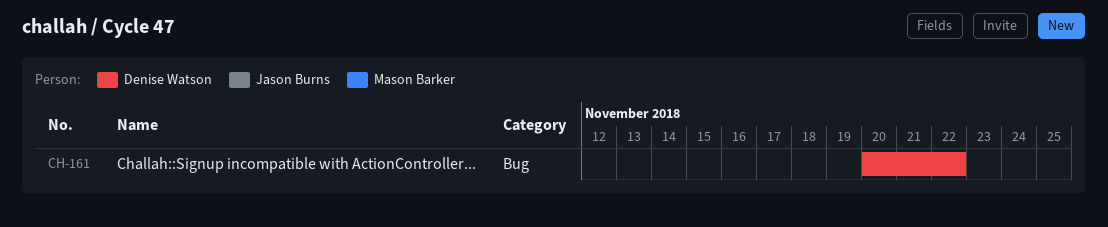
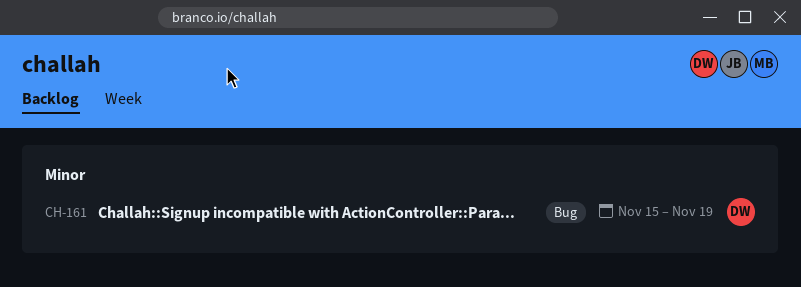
CH-161, start: Nov 20 -> Nov 15
CH-161, due: Nov 22 -> Nov 19

